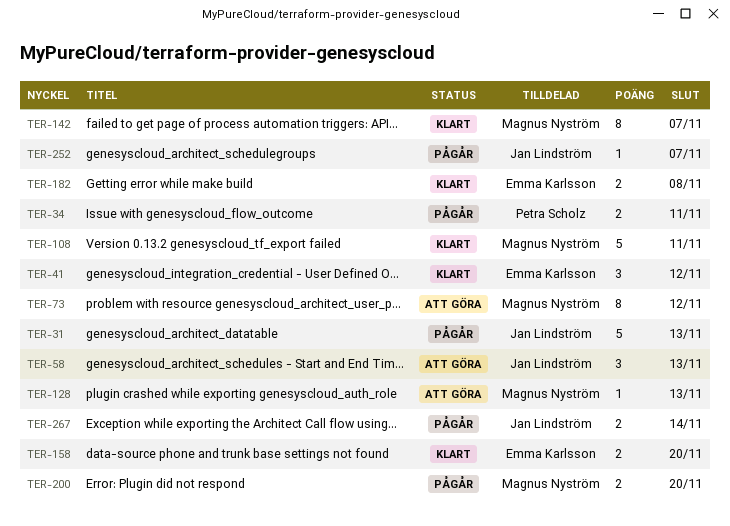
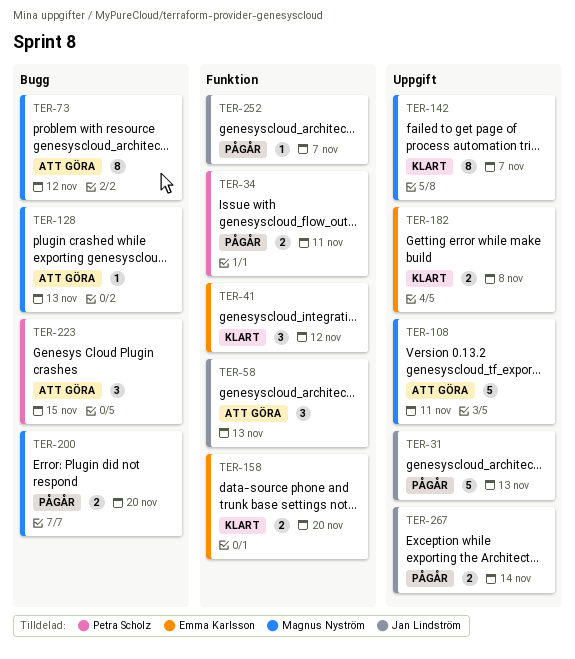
TER-108, status: Klart -> Att göra
TER-223: none -> present

